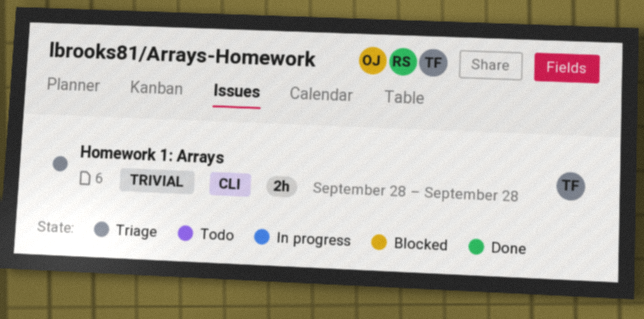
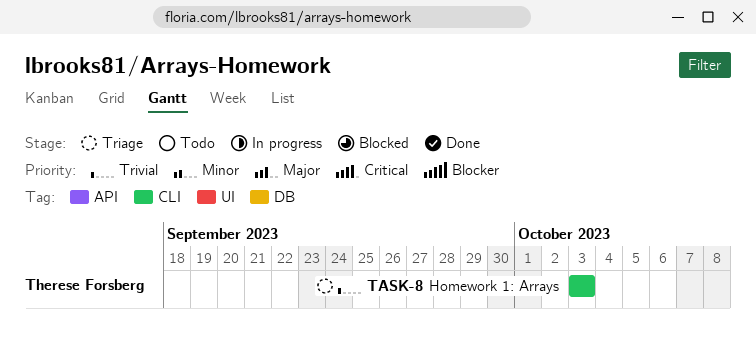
Homework 1: Arrays, start: Sep 28 -> Oct 3
Homework 1: Arrays, due: Sep 28 -> Oct 3

